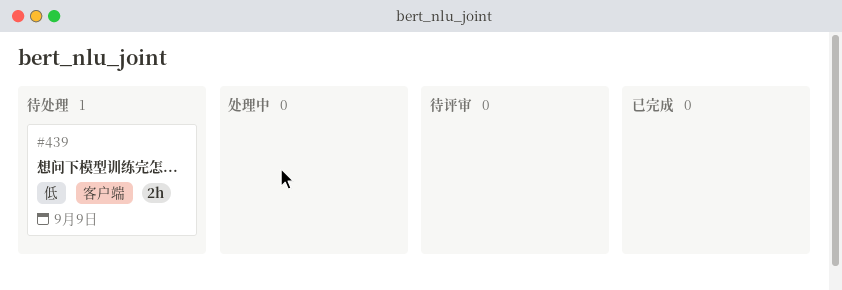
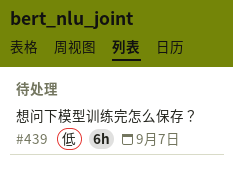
#439, estimate: 2h -> 6h
#439, due: Sep 9 -> Sep 7

